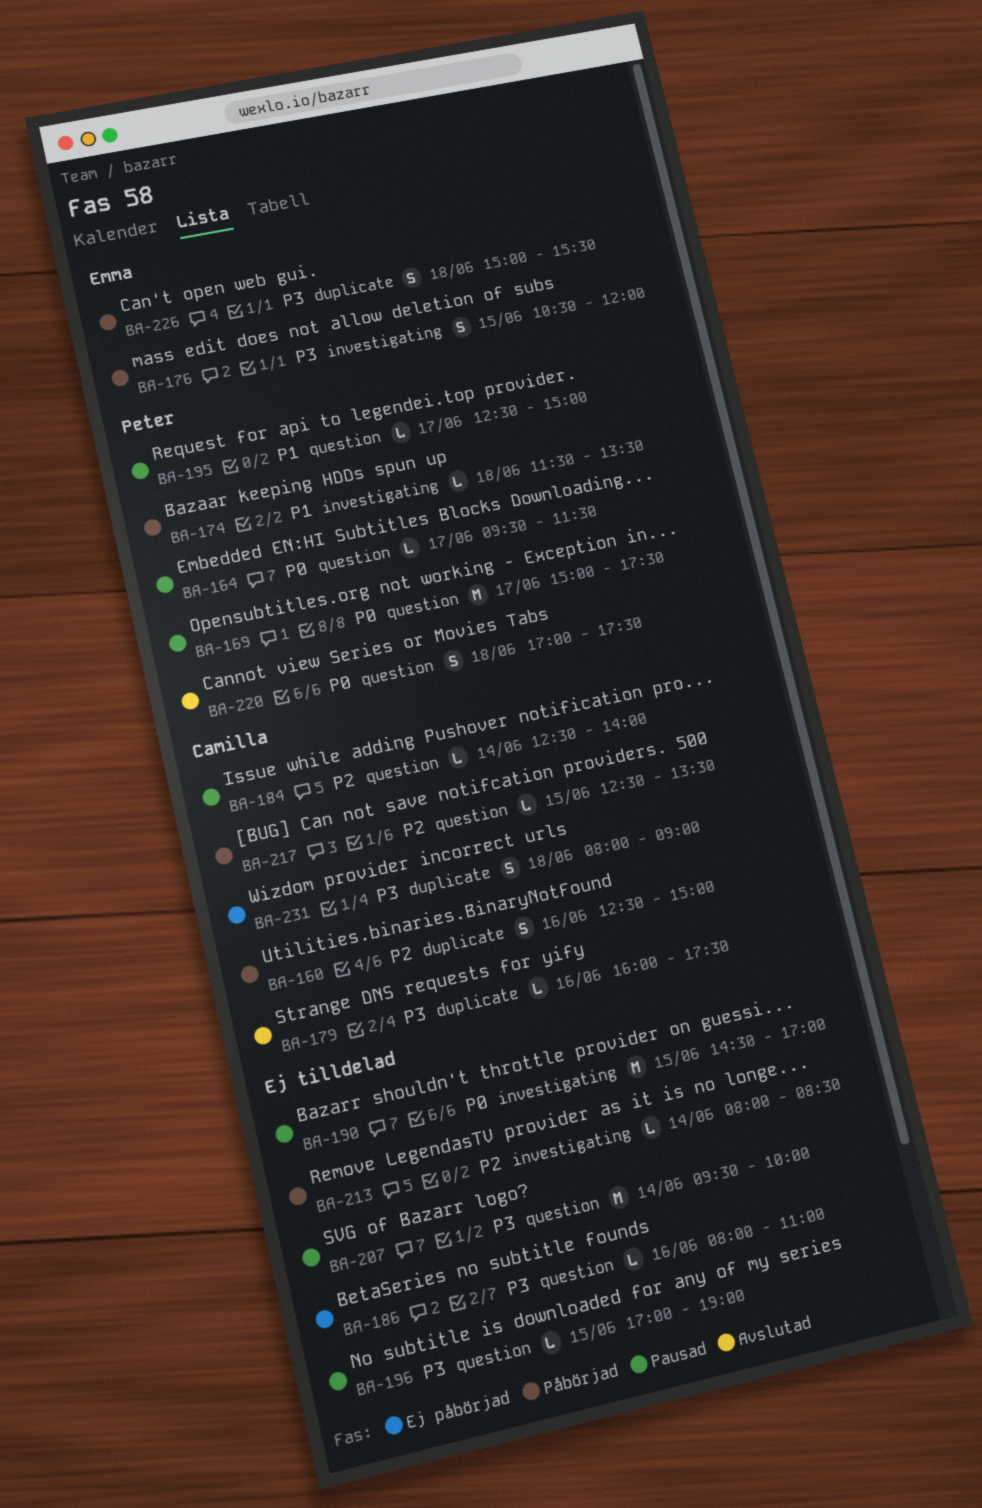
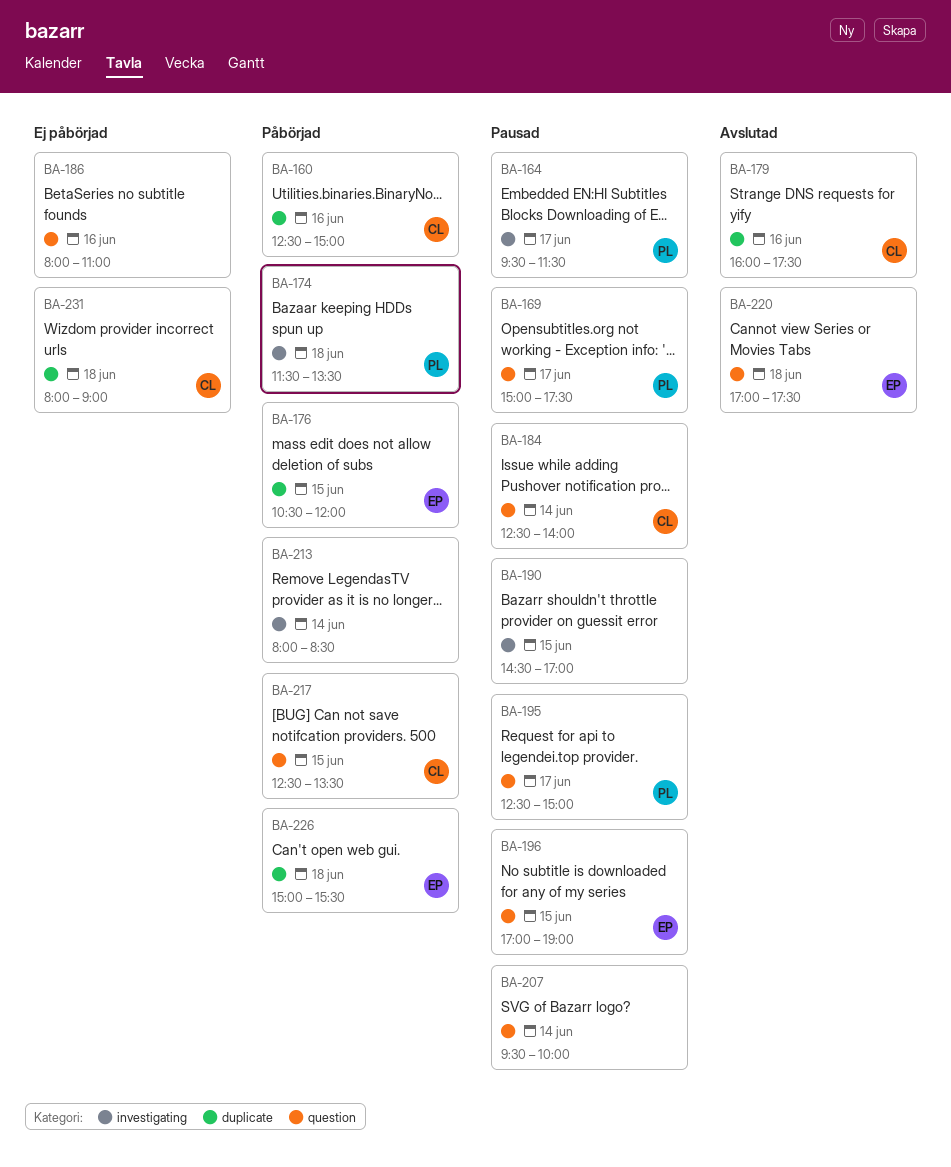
BA-164, label: question -> investigating
BA-176, label: investigating -> duplicate
BA-196, owner: none -> Emma
BA-220, owner: Peter -> Emma

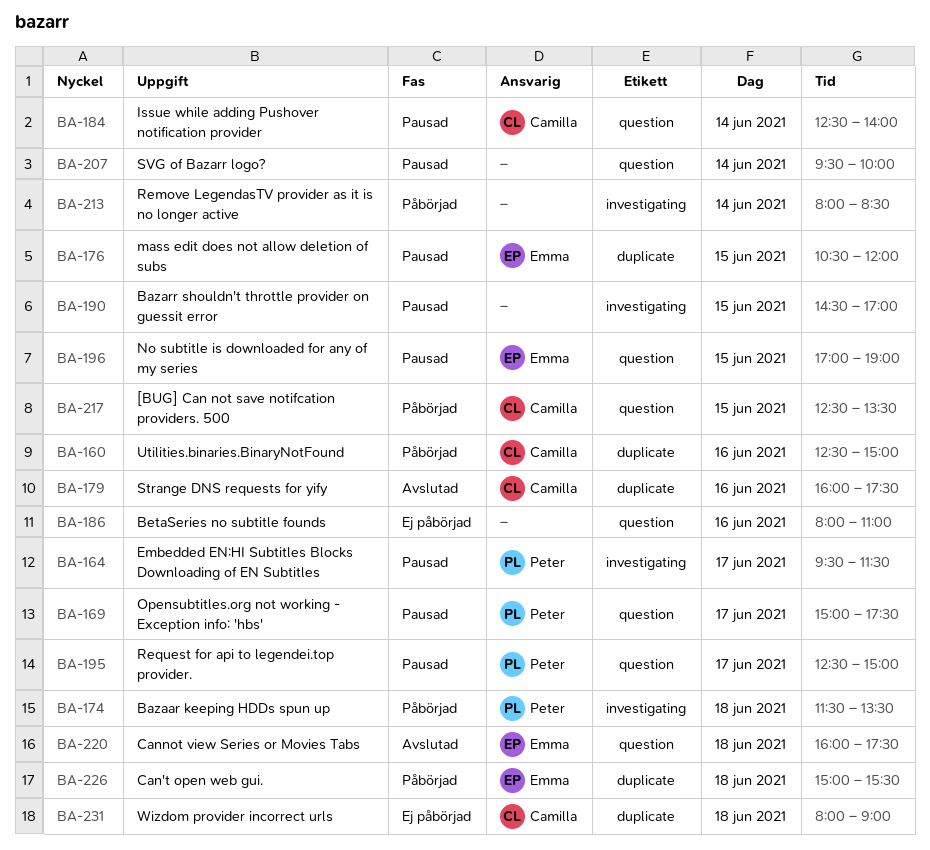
BA-176, status: Påbörjad -> Pausad
BA-220, begins: 17:00 -> 16:00

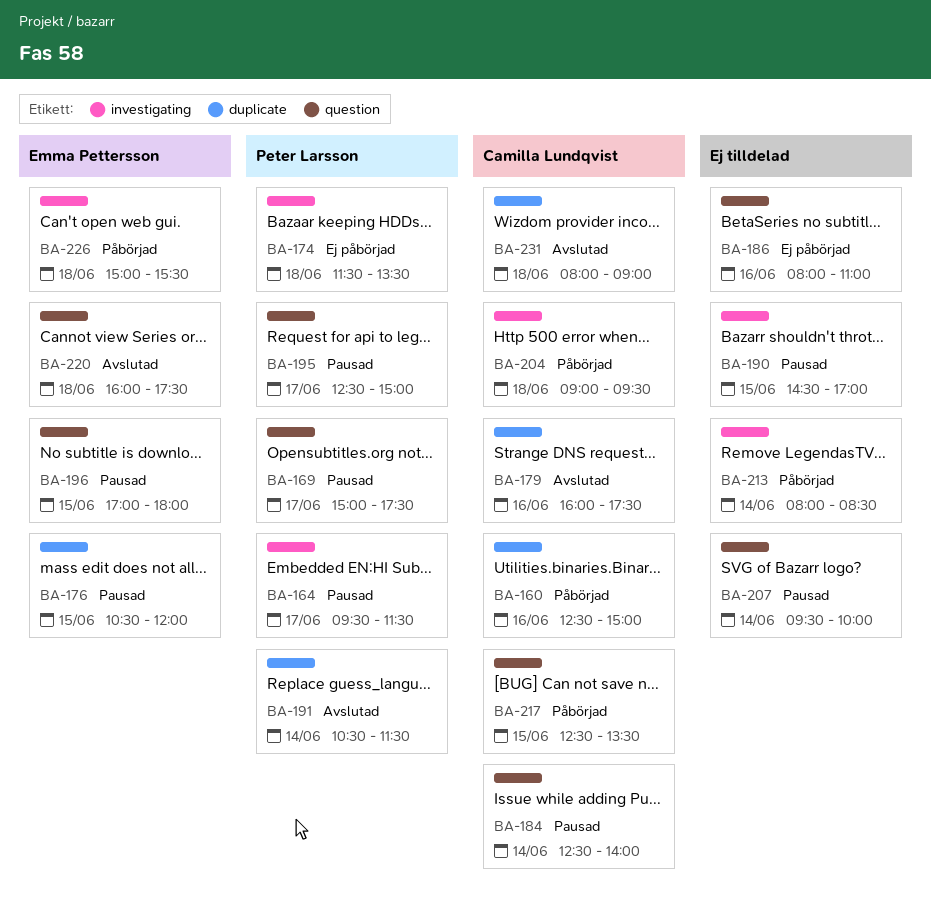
BA-174, status: Påbörjad -> Ej påbörjad
BA-191: none -> present
BA-196, ends: 19:00 -> 18:00
BA-204: none -> present
BA-226, label: duplicate -> investigating
BA-231, status: Ej påbörjad -> Avslutad

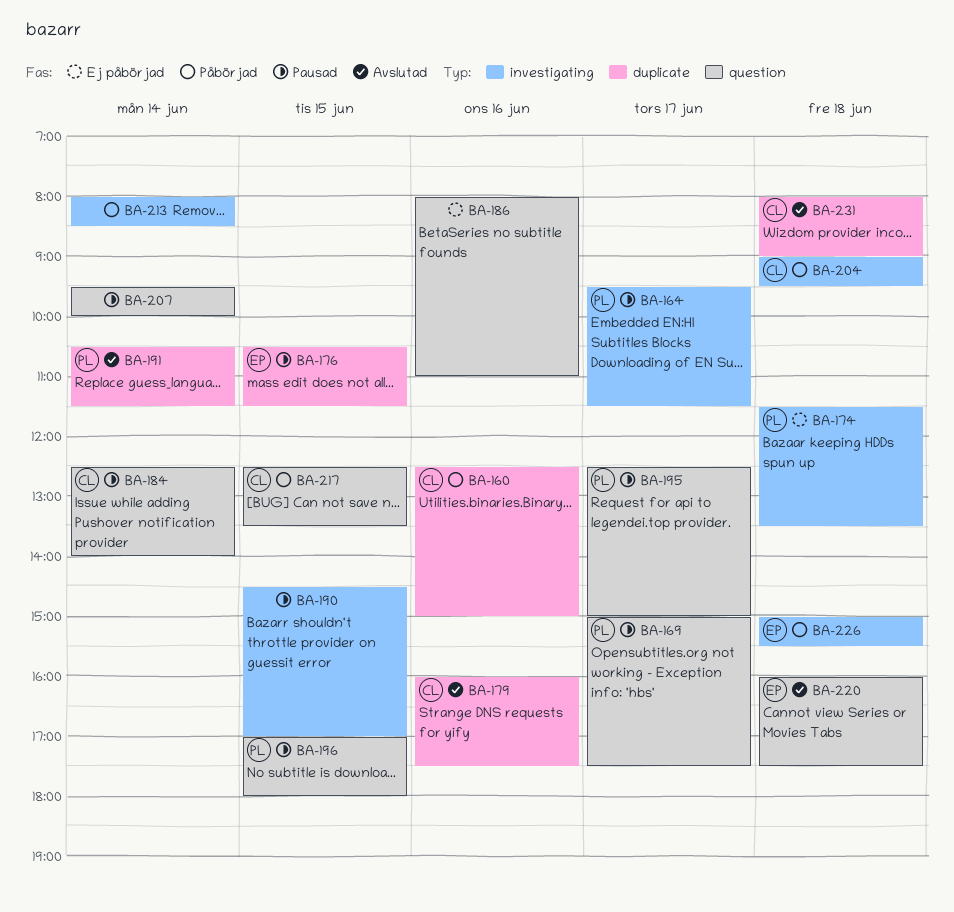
BA-176, ends: 12:00 -> 11:30
BA-196, owner: Emma Pettersson -> Peter Larsson

